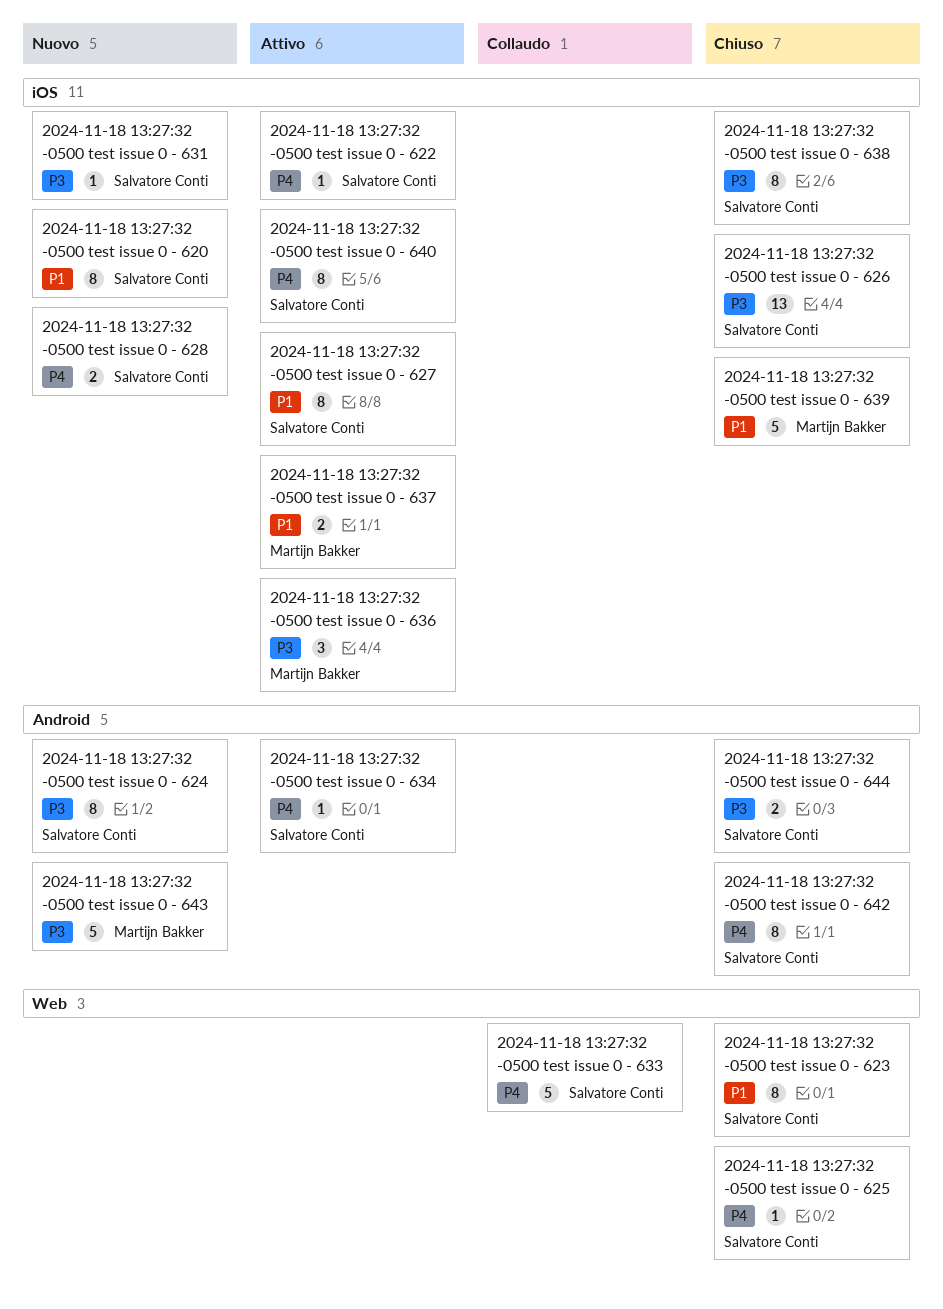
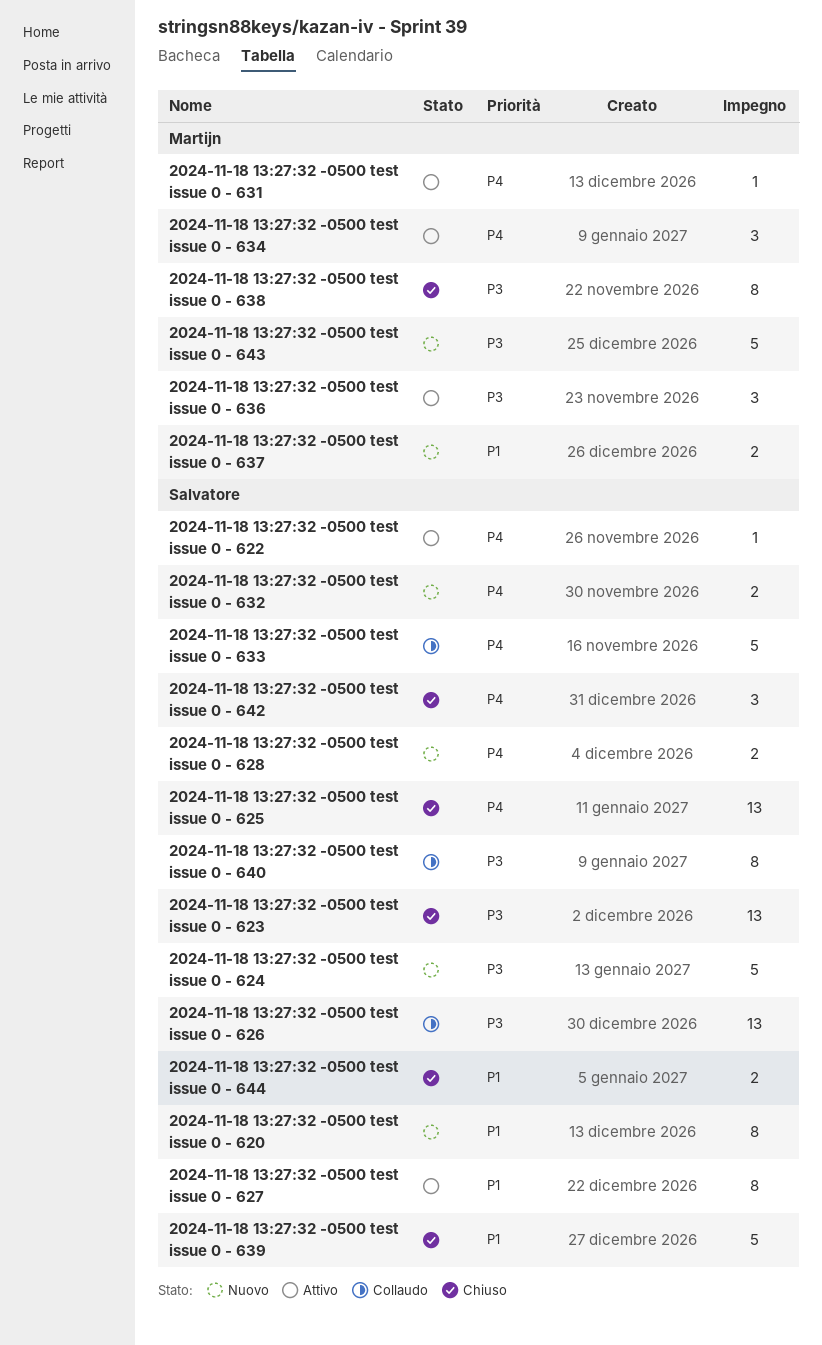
2024-11-18 13:27:32 -0500 test issue 0 - 623, priority: P1 -> P3
2024-11-18 13:27:32 -0500 test issue 0 - 623, estimate: 8 -> 13
2024-11-18 13:27:32 -0500 test issue 0 - 624, estimate: 8 -> 5
2024-11-18 13:27:32 -0500 test issue 0 - 625, estimate: 1 -> 13
2024-11-18 13:27:32 -0500 test issue 0 - 626, status: Chiuso -> Collaudo
2024-11-18 13:27:32 -0500 test issue 0 - 631, status: Nuovo -> Attivo
2024-11-18 13:27:32 -0500 test issue 0 - 631, owner: Salvatore Conti -> Martijn Bakker
2024-11-18 13:27:32 -0500 test issue 0 - 631, priority: P3 -> P4
2024-11-18 13:27:32 -0500 test issue 0 - 632: none -> present
2024-11-18 13:27:32 -0500 test issue 0 - 634, owner: Salvatore Conti -> Martijn Bakker
2024-11-18 13:27:32 -0500 test issue 0 - 634, estimate: 1 -> 3
2024-11-18 13:27:32 -0500 test issue 0 - 637, status: Attivo -> Nuovo
2024-11-18 13:27:32 -0500 test issue 0 - 638, owner: Salvatore Conti -> Martijn Bakker
2024-11-18 13:27:32 -0500 test issue 0 - 639, owner: Martijn Bakker -> Salvatore Conti
2024-11-18 13:27:32 -0500 test issue 0 - 640, status: Attivo -> Collaudo
2024-11-18 13:27:32 -0500 test issue 0 - 640, priority: P4 -> P3
2024-11-18 13:27:32 -0500 test issue 0 - 642, estimate: 8 -> 3
2024-11-18 13:27:32 -0500 test issue 0 - 644, priority: P3 -> P1

